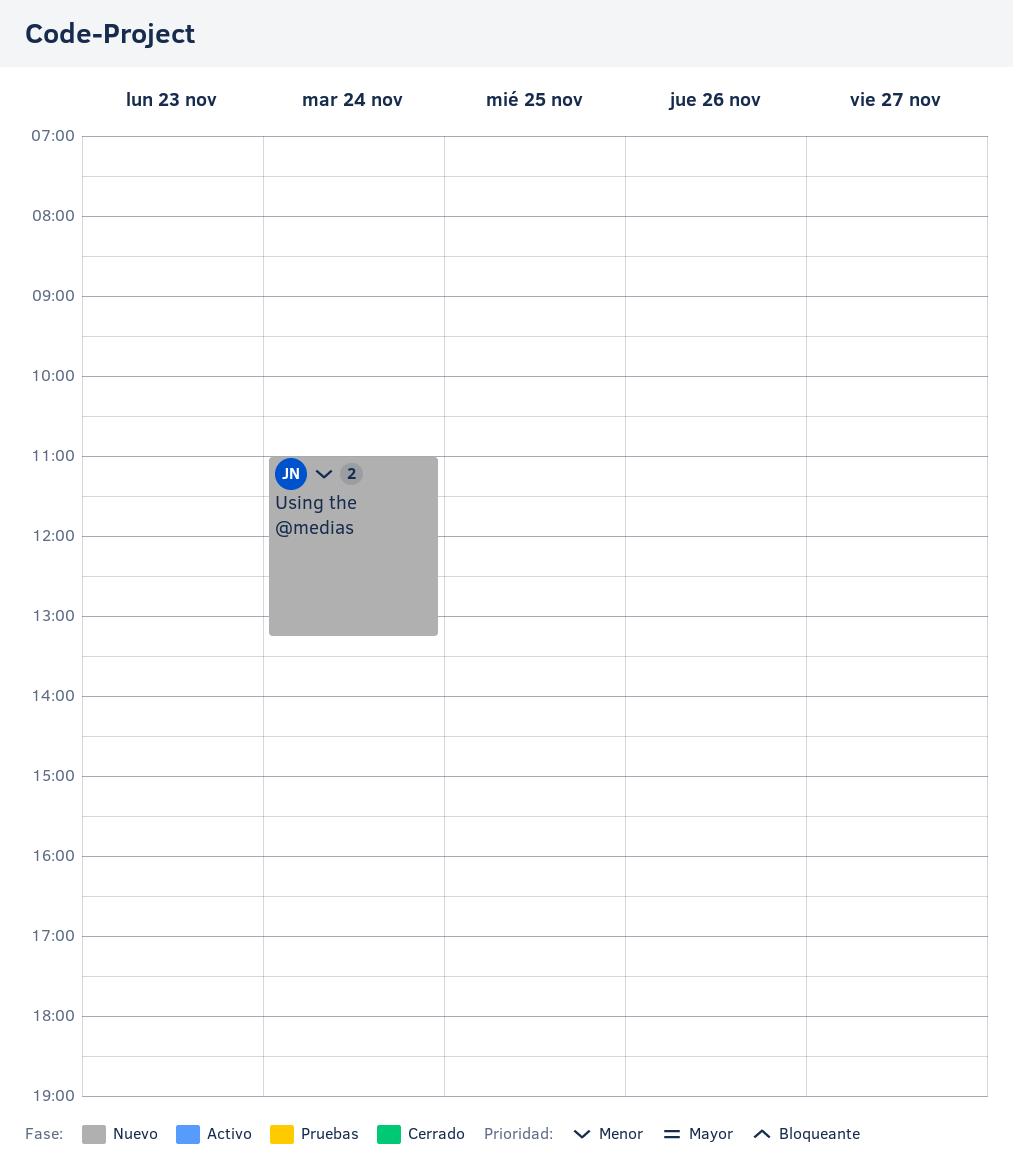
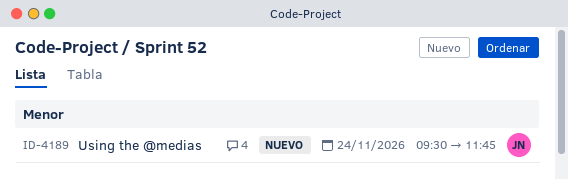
Using the @medias, begins: 11:00 -> 09:30
Using the @medias, ends: 13:15 -> 11:45

